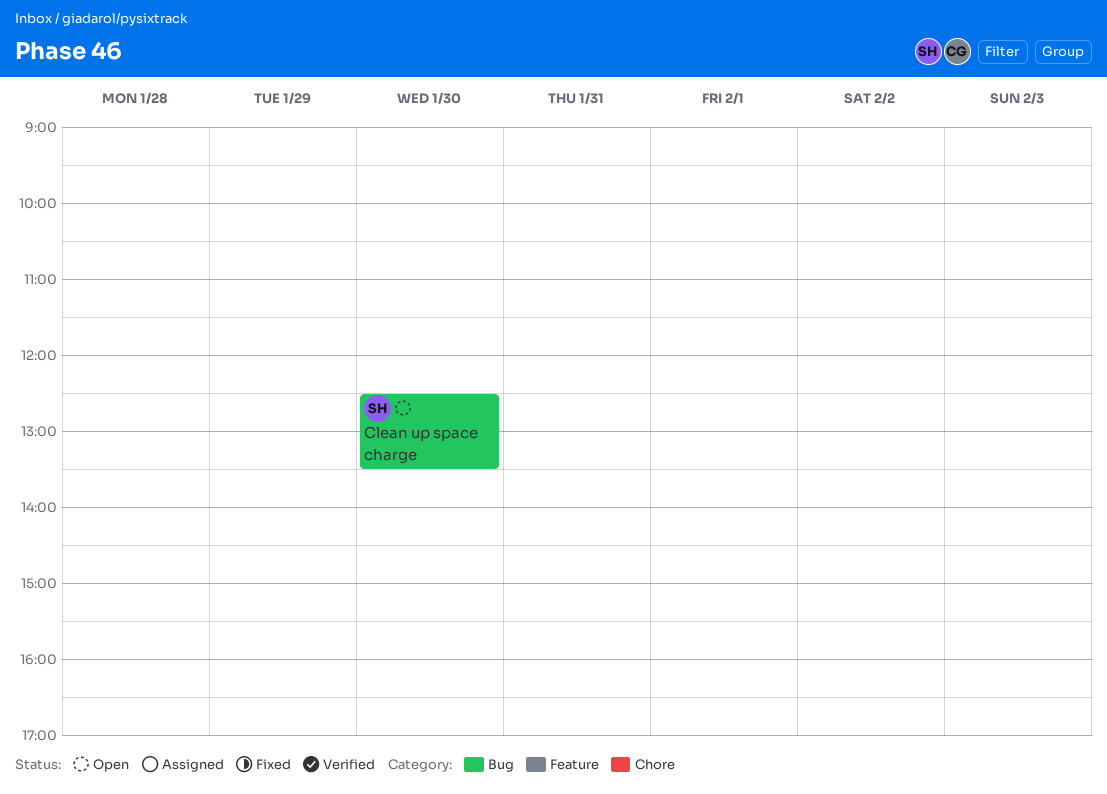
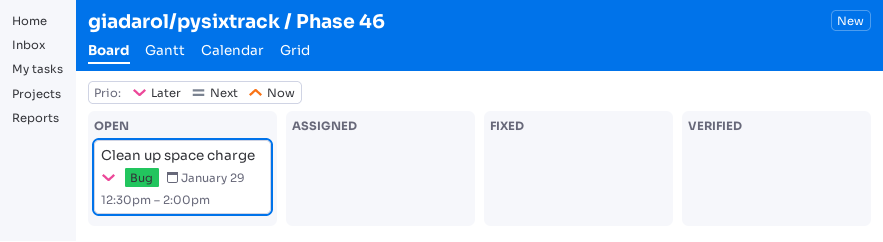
Clean up space charge, day: Jan 30 -> Jan 29
Clean up space charge, ends: 13:30 -> 14:00

